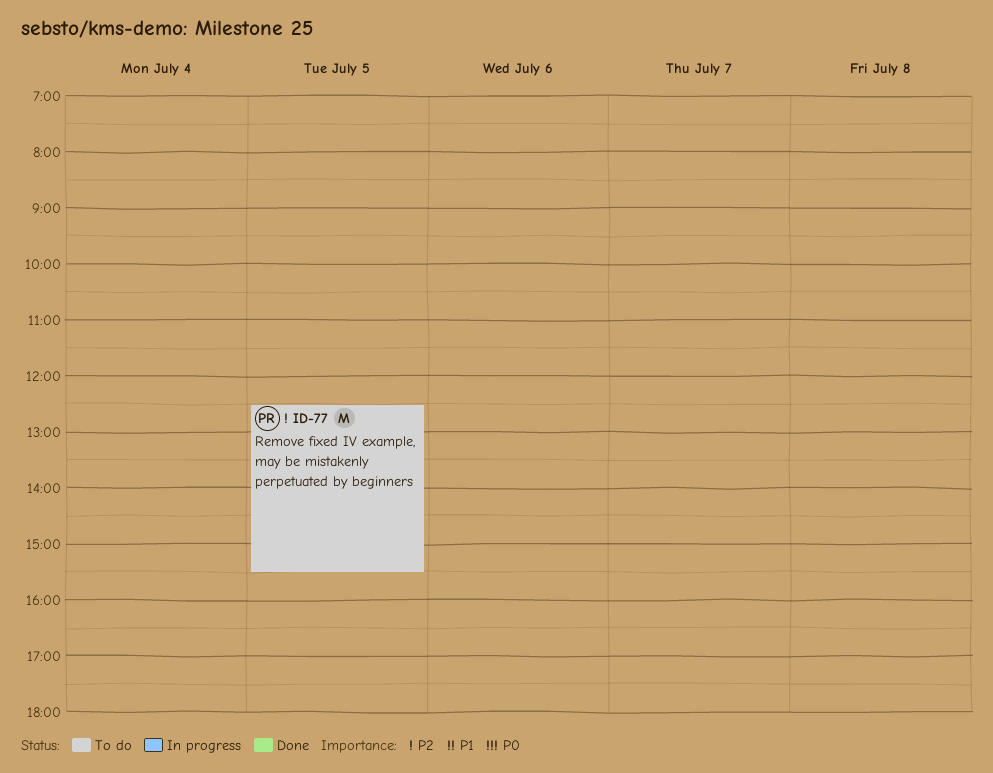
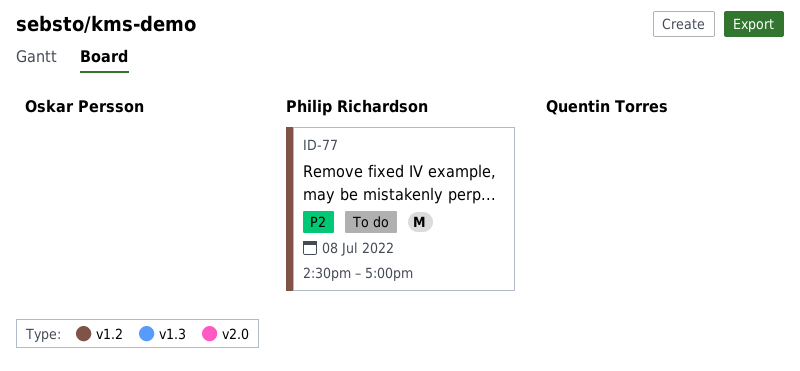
ID-77, day: Jul 5 -> Jul 8
ID-77, begins: 12:30 -> 14:30
ID-77, ends: 15:30 -> 17:00

